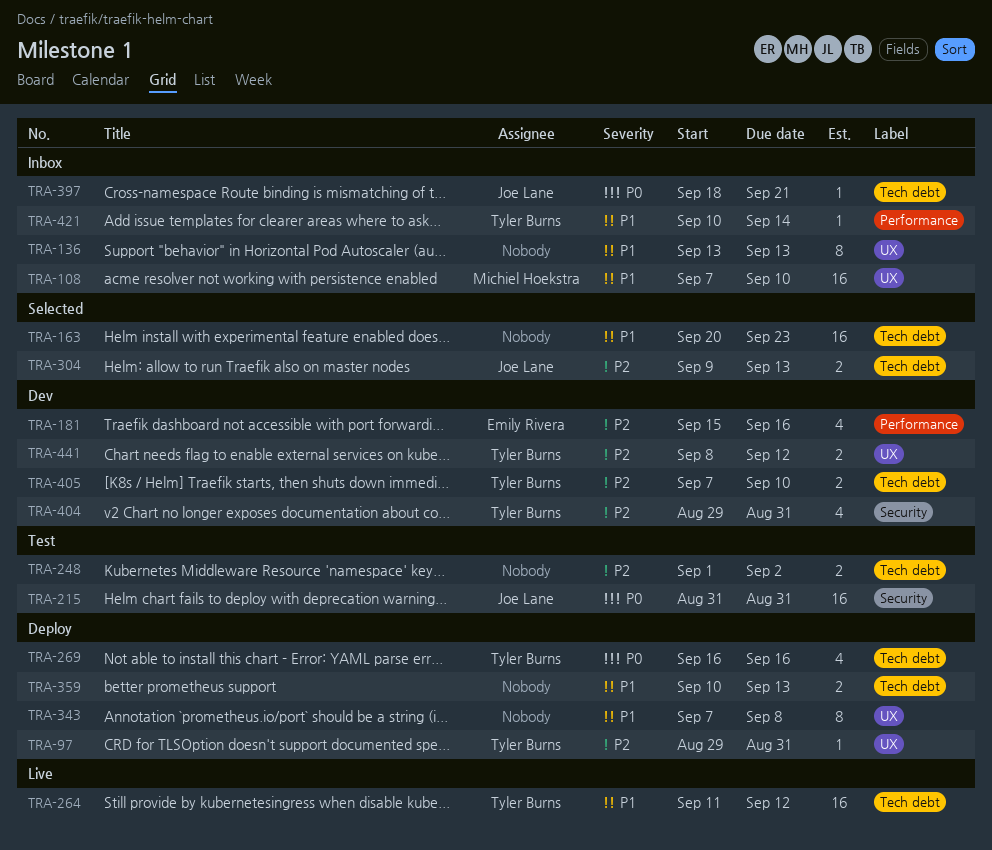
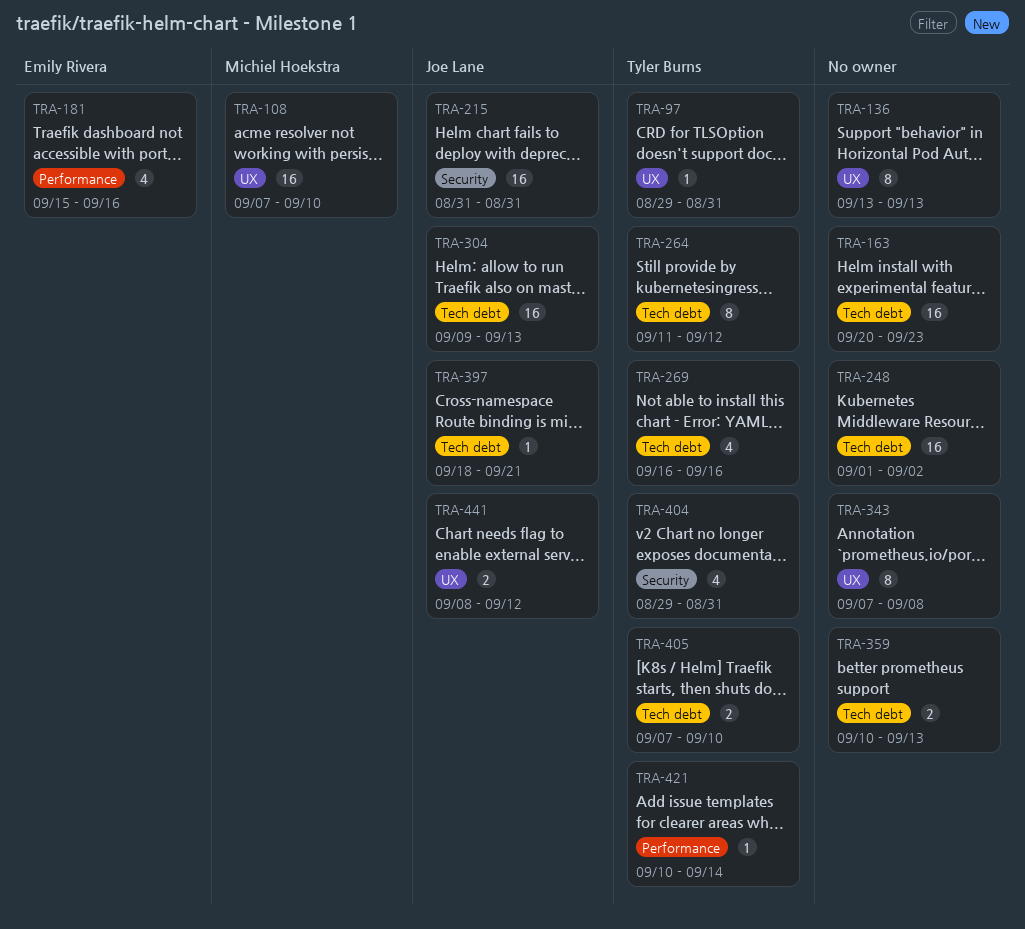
TRA-248, estimate: 2 -> 16
TRA-264, estimate: 16 -> 8
TRA-304, estimate: 2 -> 16
TRA-441, owner: Tyler Burns -> Joe Lane

